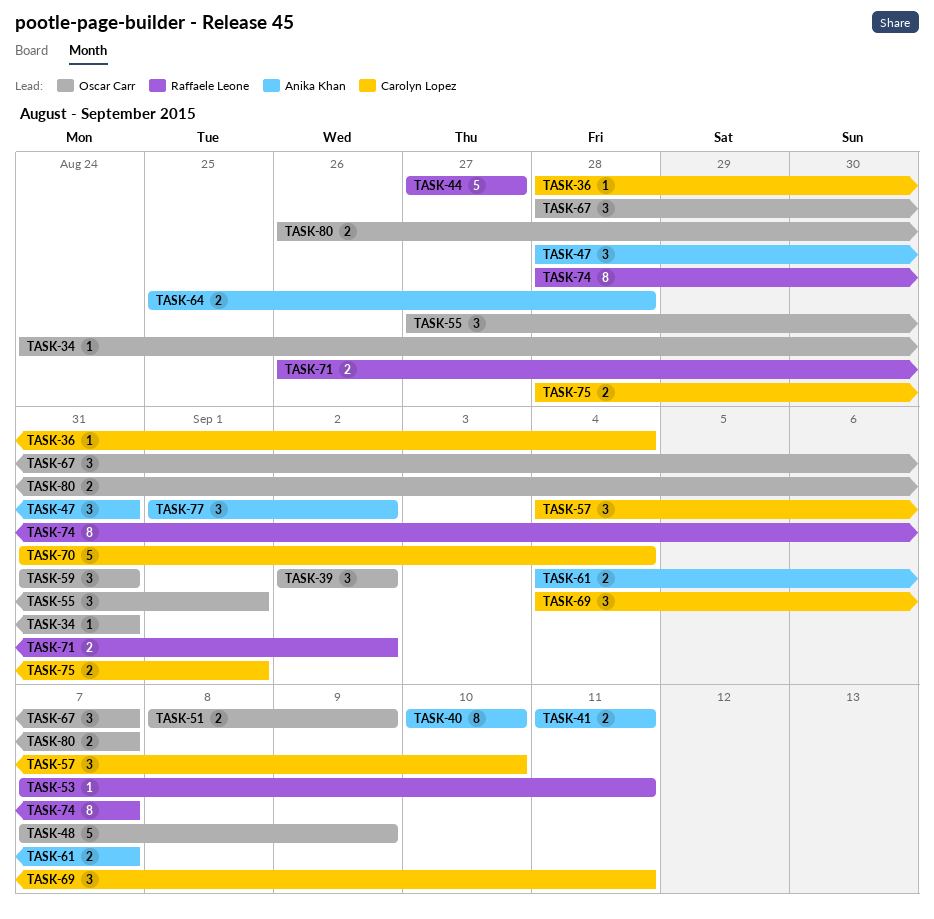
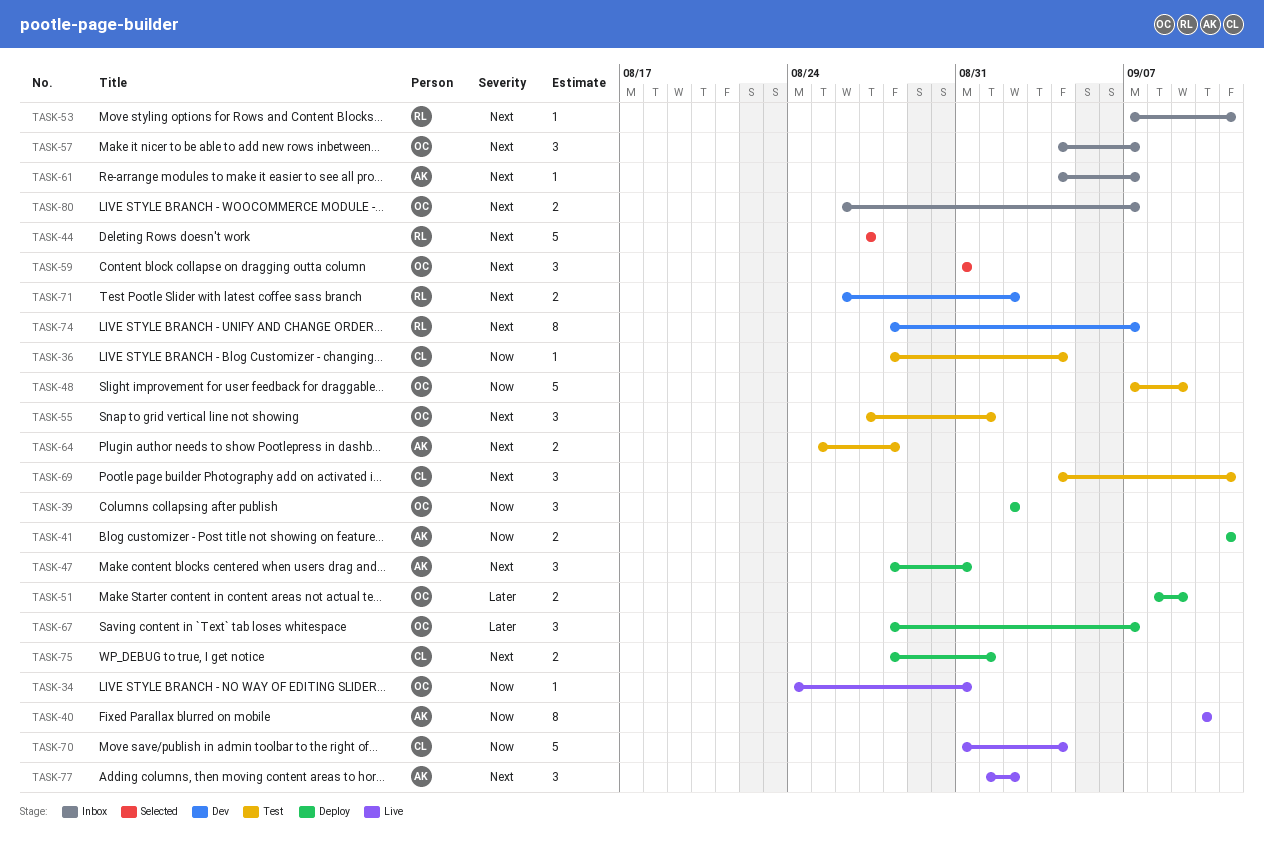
TASK-57, owner: Carolyn Lopez -> Oscar Carr
TASK-57, due: Sep 10 -> Sep 7
TASK-61, estimate: 2 -> 1

